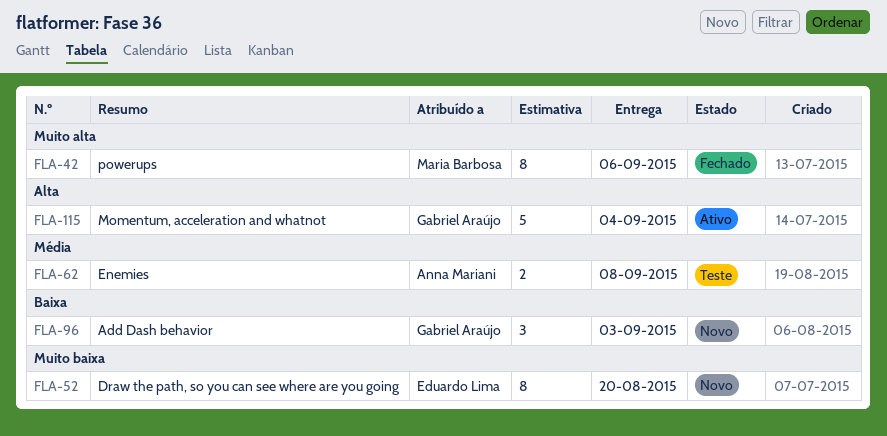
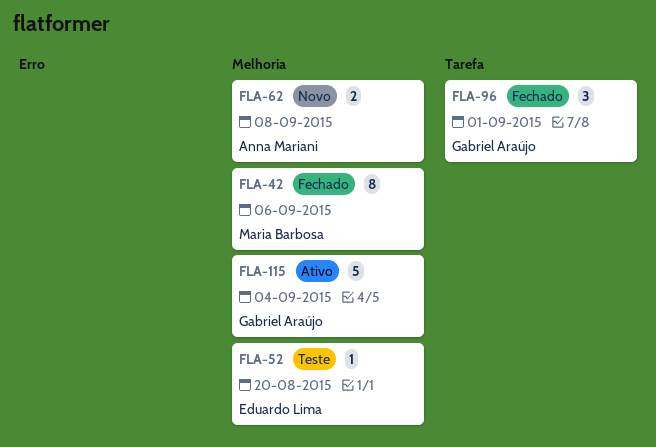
FLA-52, status: Novo -> Teste
FLA-52, estimate: 8 -> 1
FLA-62, status: Teste -> Novo
FLA-96, status: Novo -> Fechado
FLA-96, due: Sep 3 -> Sep 1

